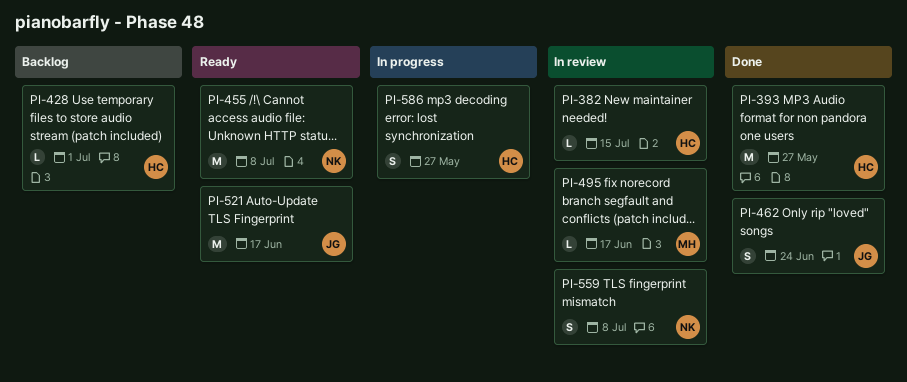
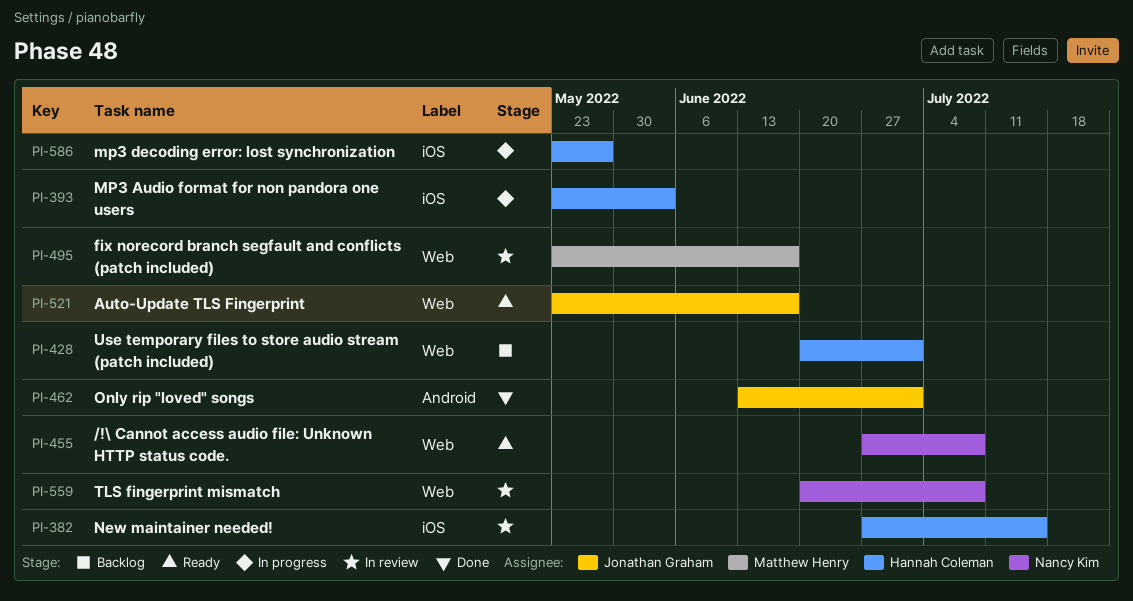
PI-393, status: Done -> In progress
PI-393, due: May 27 -> Jun 3
PI-462, due: Jun 24 -> Jul 1

